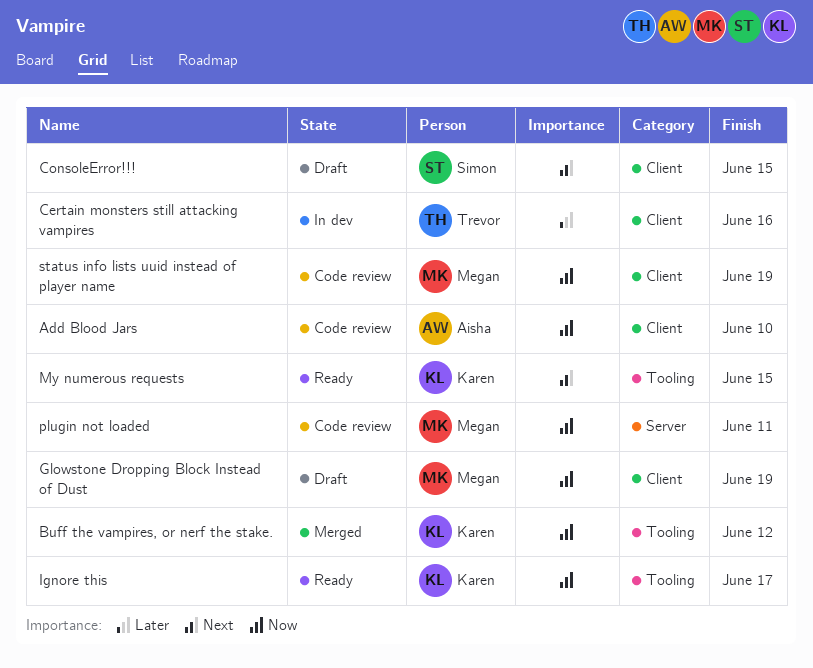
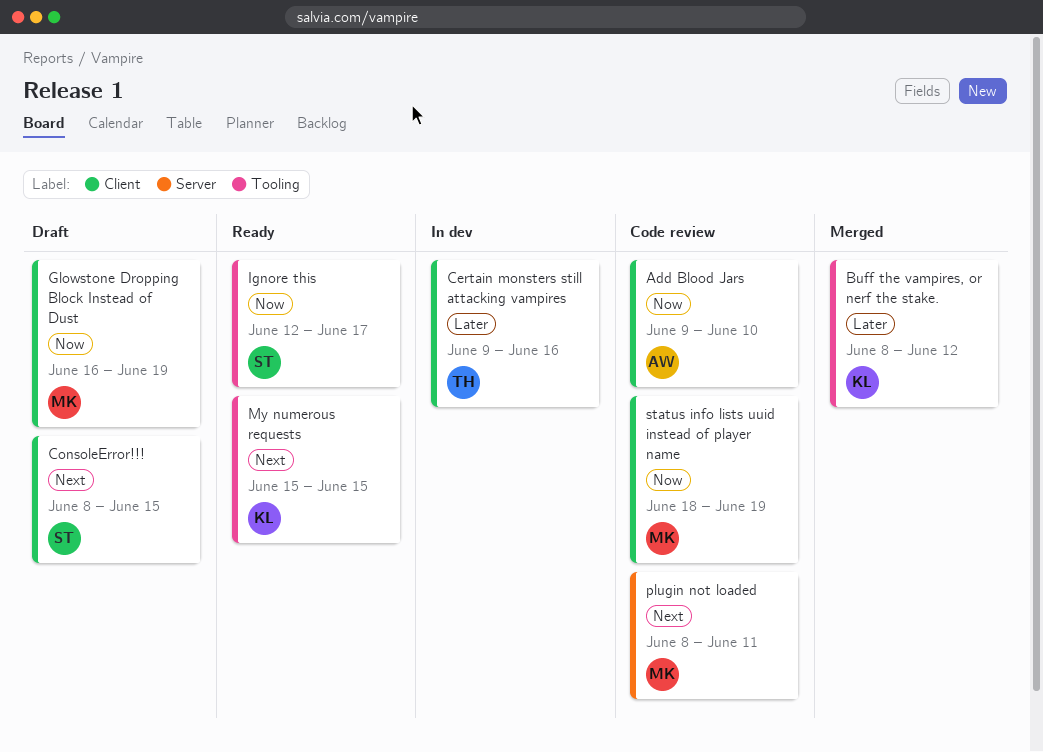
Buff the vampires, or nerf the stake., priority: Now -> Later
Ignore this, owner: Karen -> Simon
plugin not loaded, priority: Now -> Next

